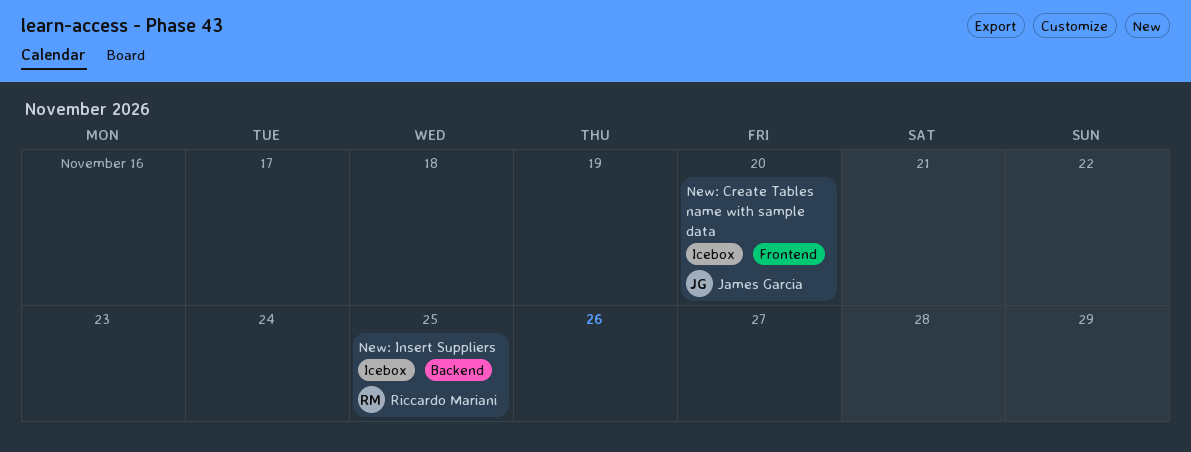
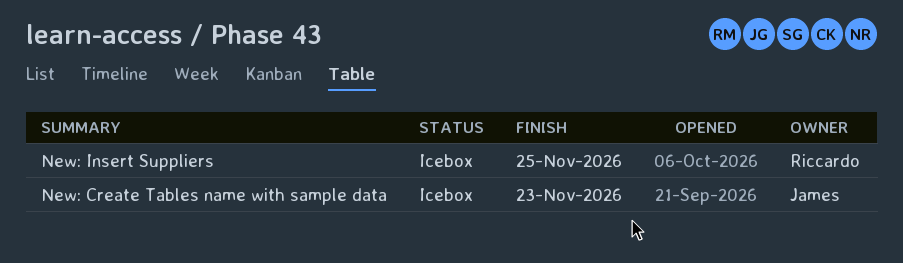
New: Create Tables name with sample data, due: Nov 20 -> Nov 23

